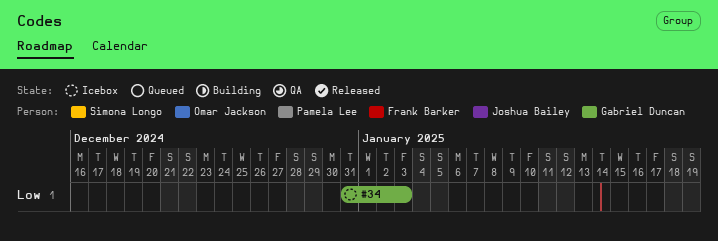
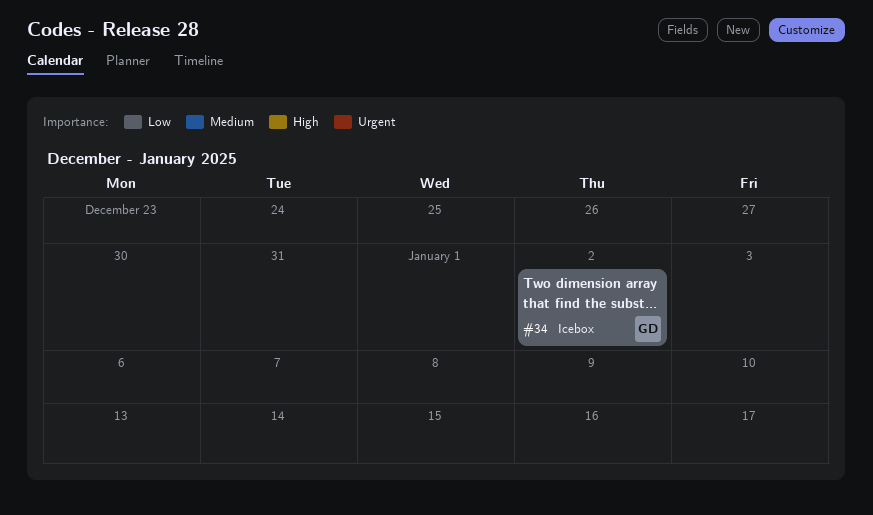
#34, due: Jan 3 -> Jan 2

